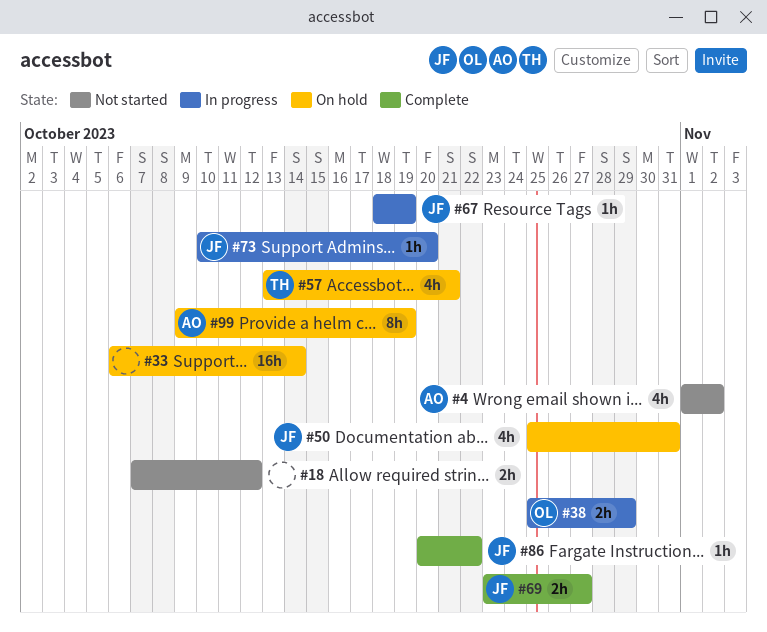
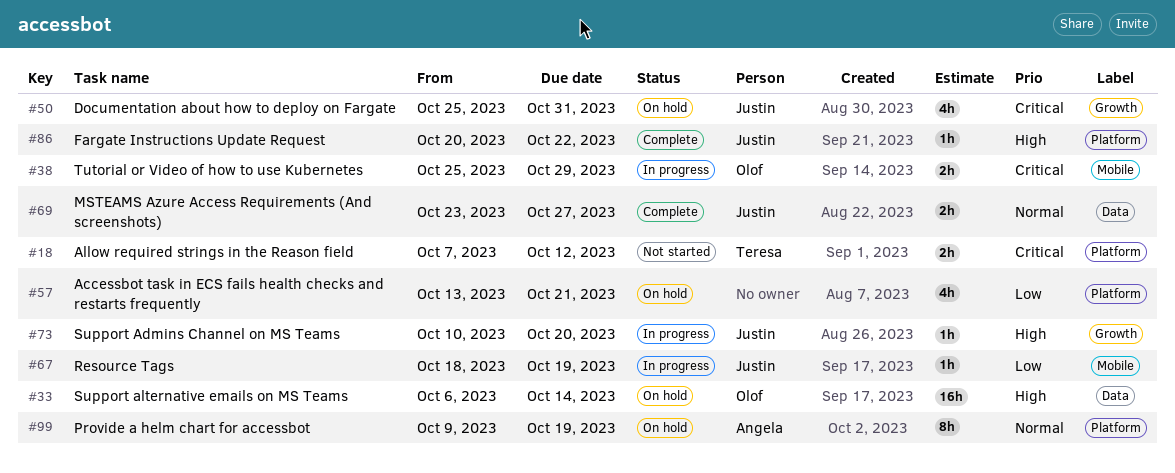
#4: present -> none
#18, owner: none -> Teresa
#33, owner: none -> Olof
#57, owner: Teresa -> none

